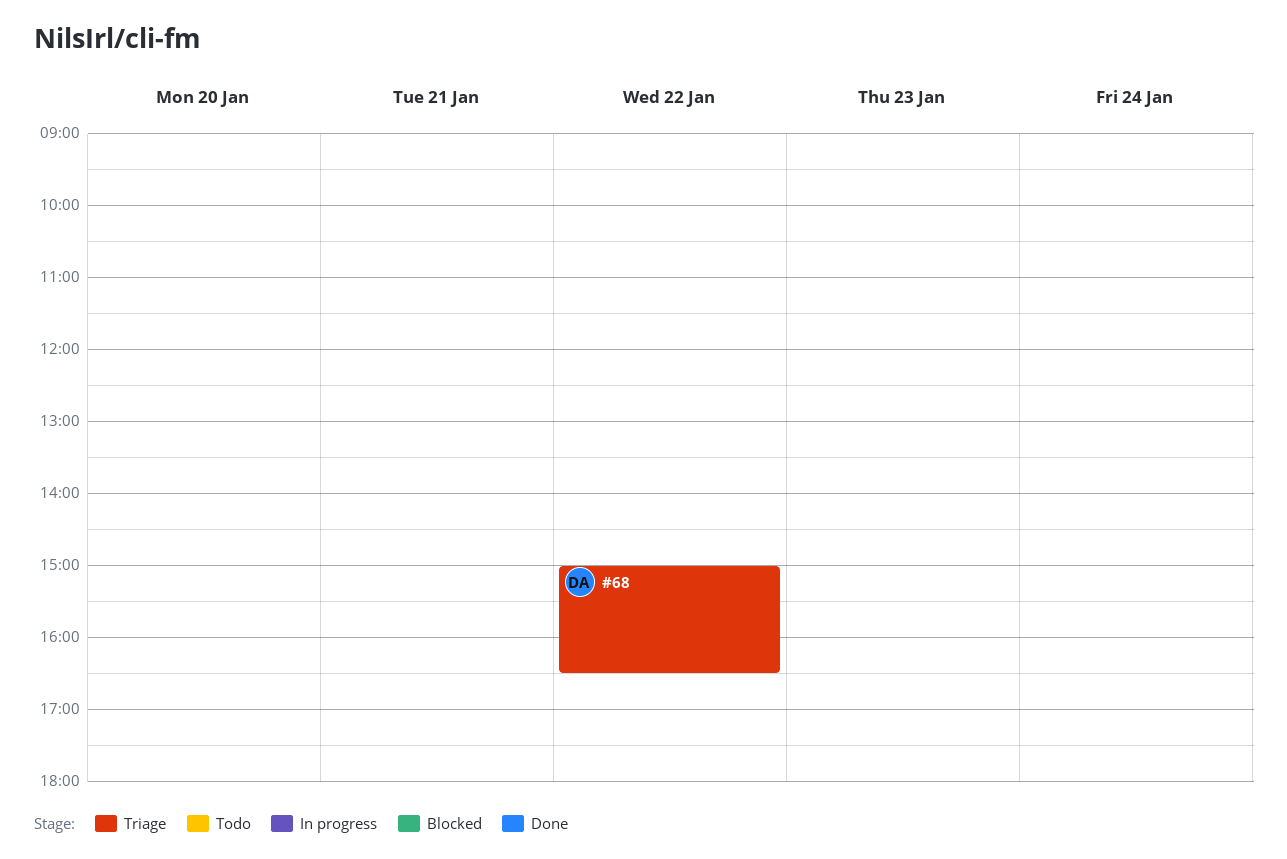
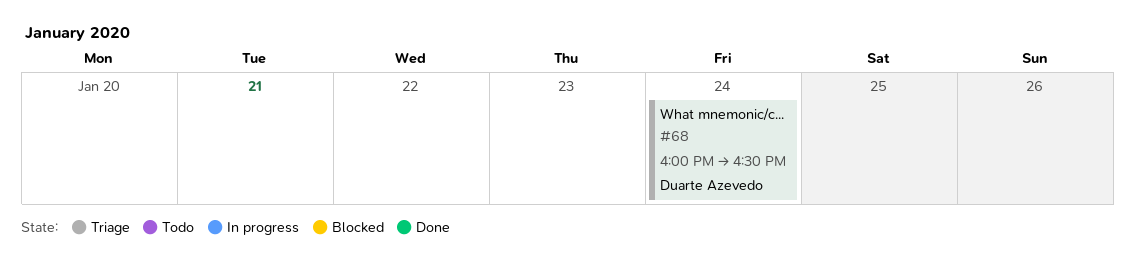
#68, day: Jan 22 -> Jan 24
#68, begins: 15:00 -> 16:00

